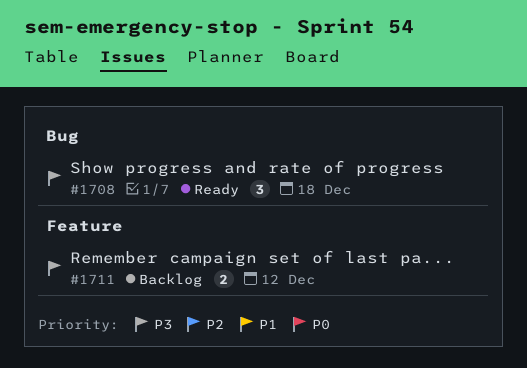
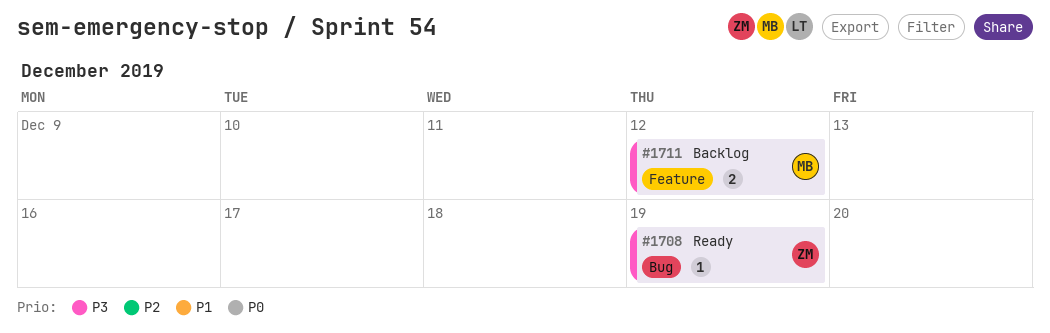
#1708, estimate: 3 -> 1
#1708, due: Dec 18 -> Dec 19

